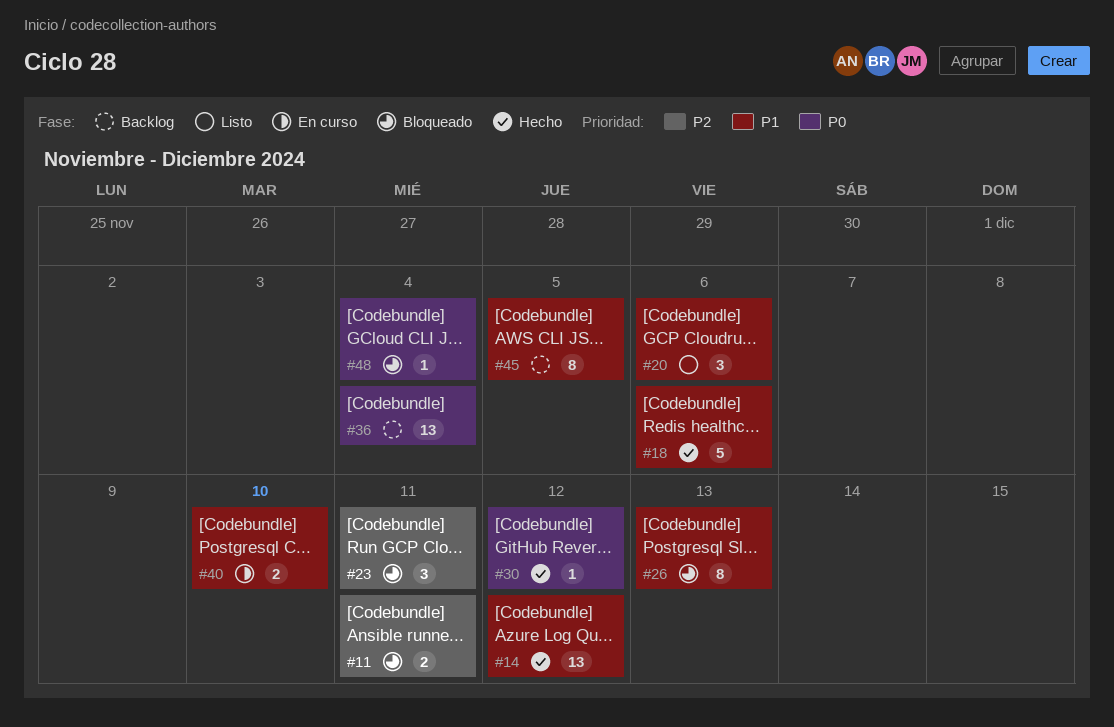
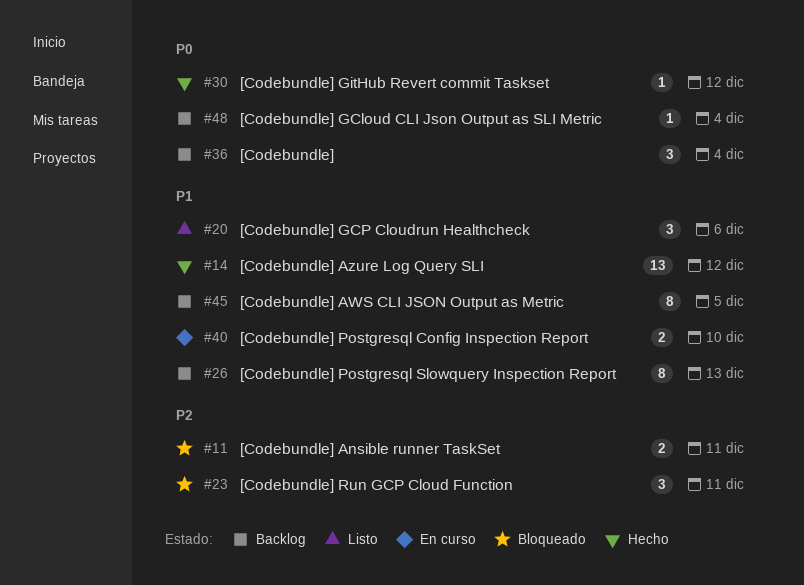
#18: present -> none
#26, status: Bloqueado -> Backlog
#36, estimate: 13 -> 3
#48, status: Bloqueado -> Backlog

